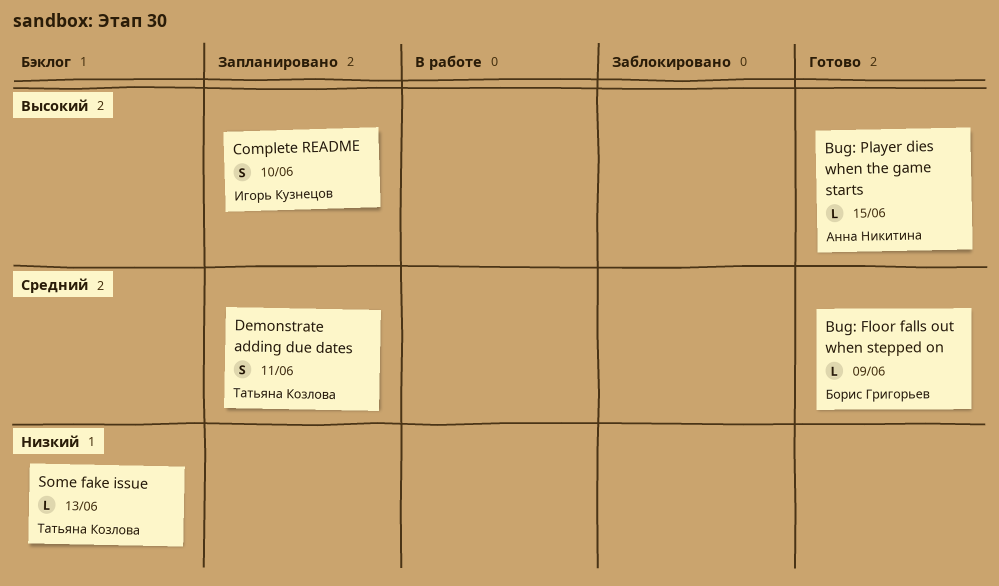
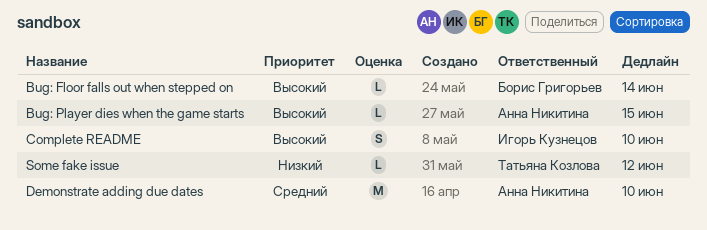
Bug: Floor falls out when stepped on, priority: Средний -> Высокий
Bug: Floor falls out when stepped on, due: Jun 9 -> Jun 14
Demonstrate adding due dates, owner: Татьяна Козлова -> Анна Никитина
Demonstrate adding due dates, estimate: S -> M
Demonstrate adding due dates, due: Jun 11 -> Jun 10
Some fake issue, due: Jun 13 -> Jun 12

